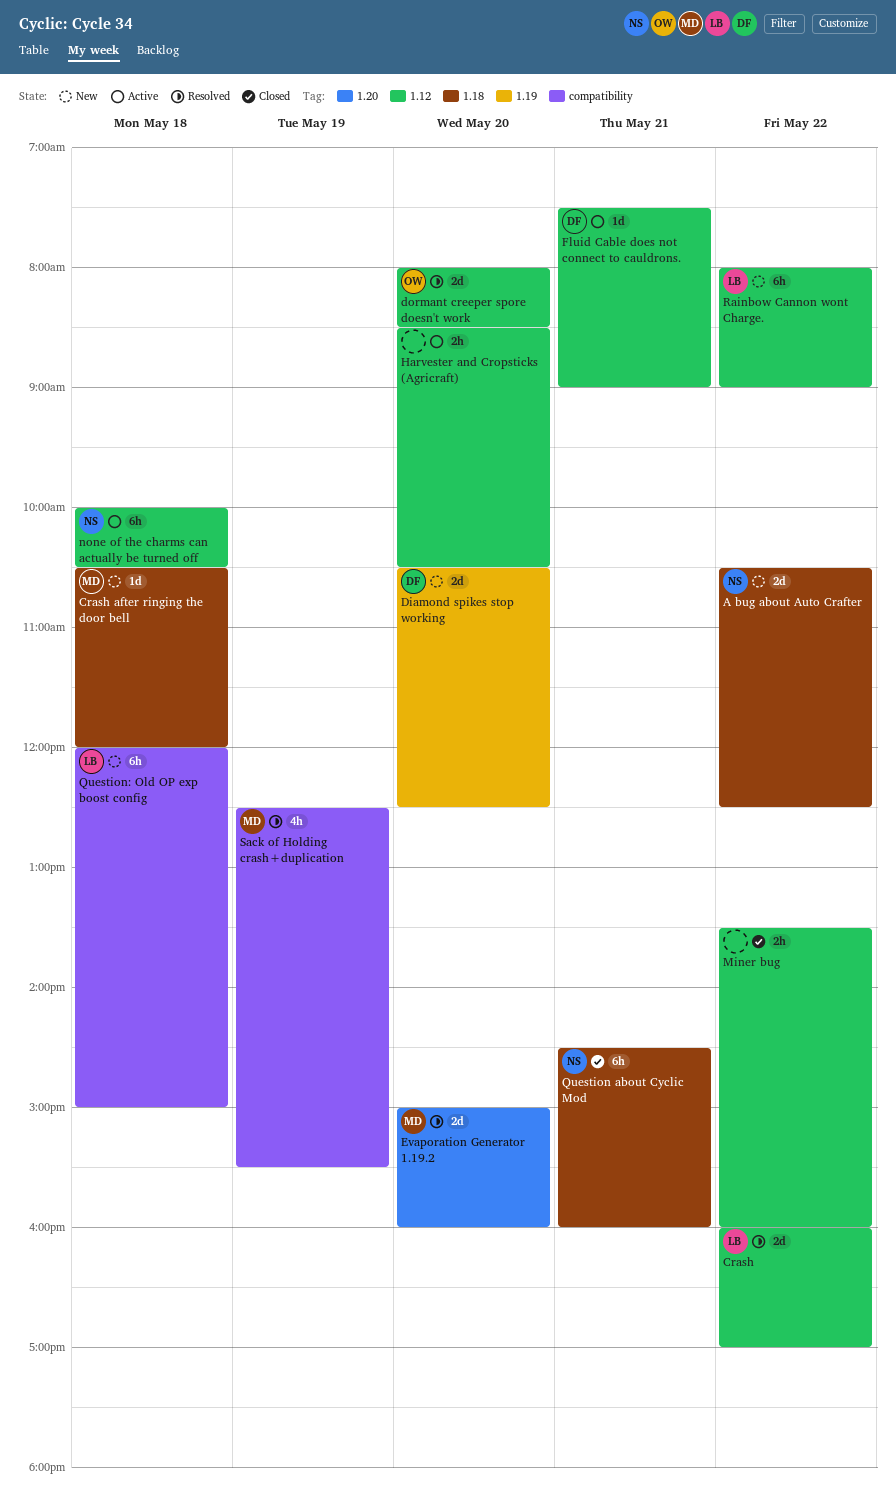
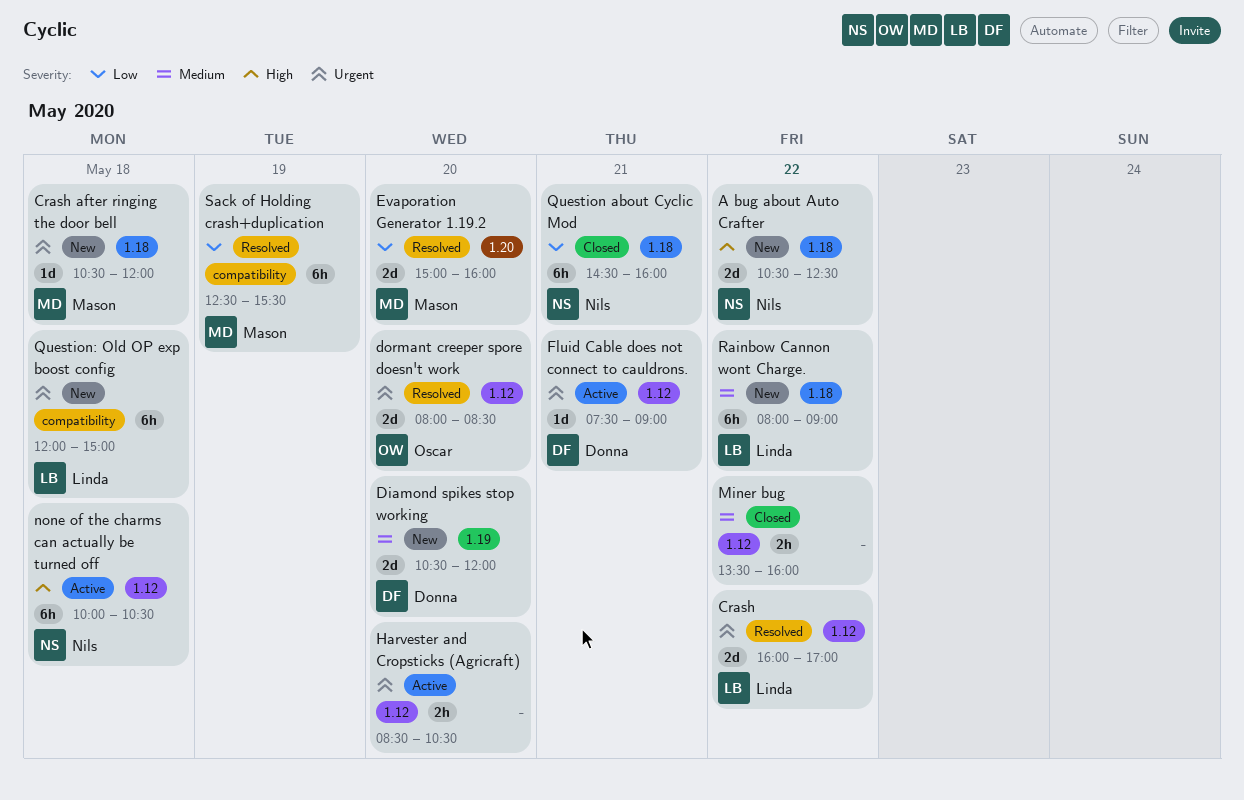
Diamond spikes stop working, ends: 12:30 -> 12:00
Rainbow Cannon wont Charge., label: 1.12 -> 1.18
Sack of Holding crash+duplication, estimate: 4h -> 6h

